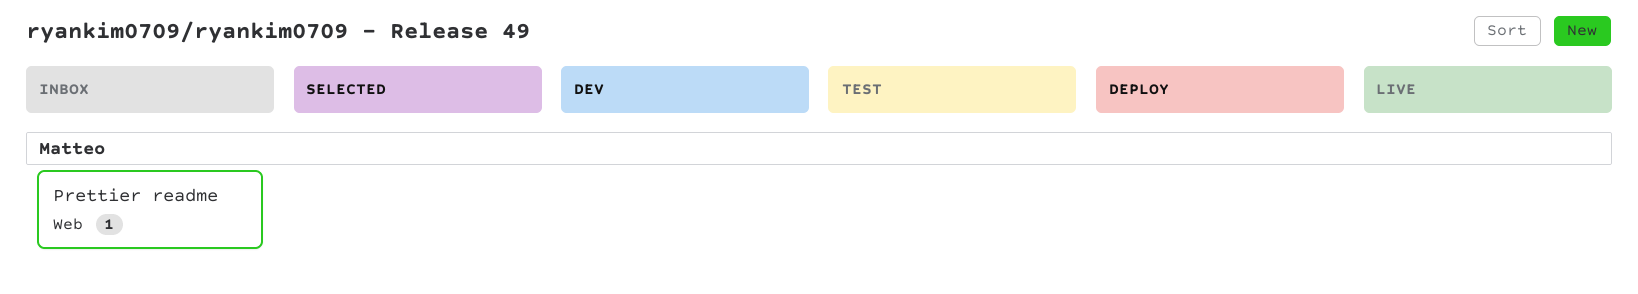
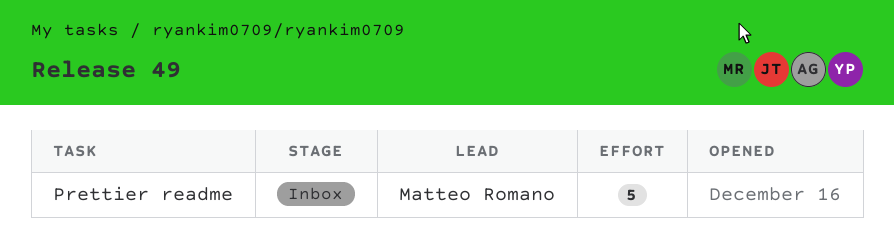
Prettier readme, estimate: 1 -> 5

